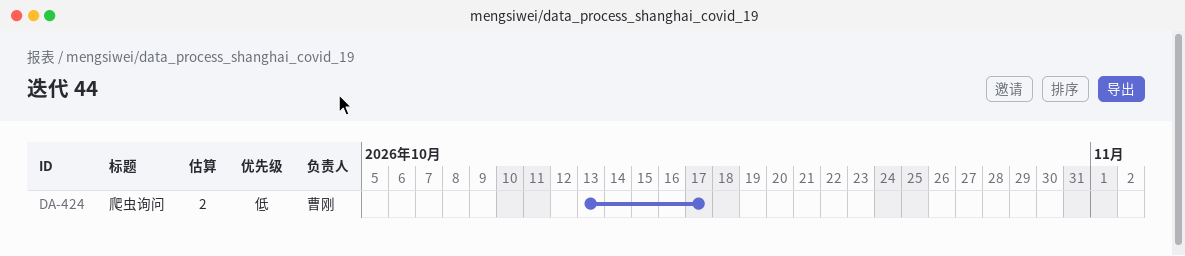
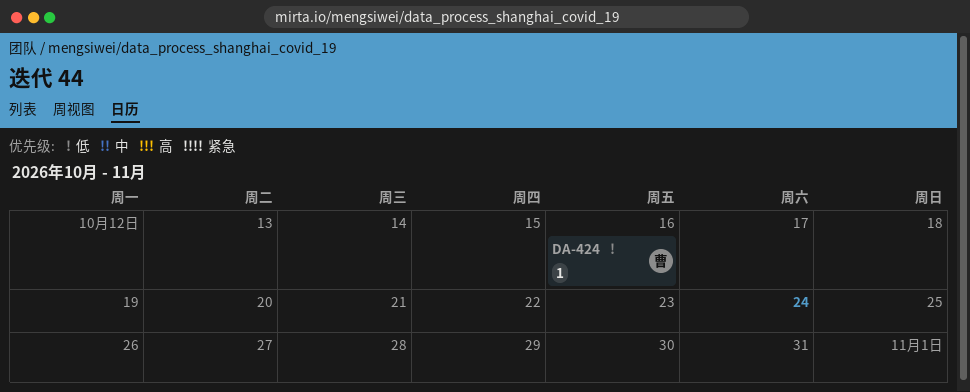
DA-424, estimate: 2 -> 1
DA-424, due: Oct 17 -> Oct 16

